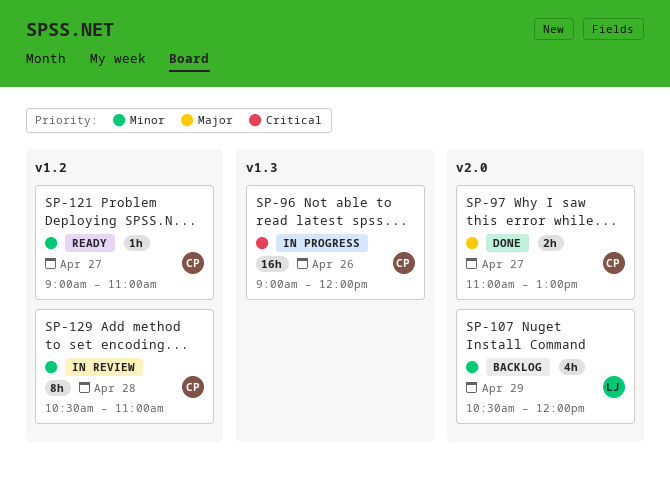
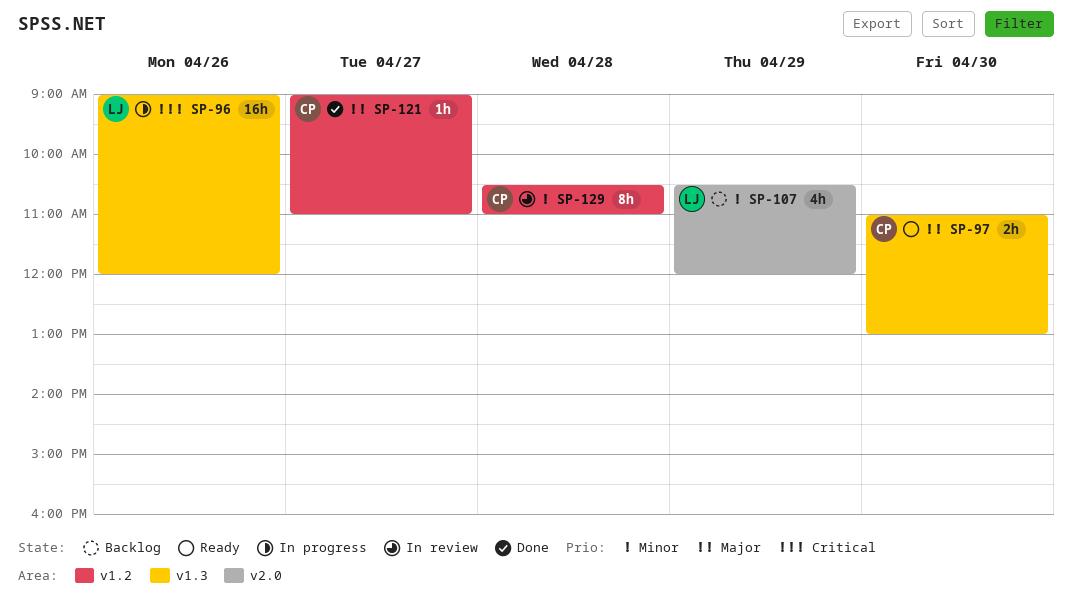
SP-96, owner: CP -> LJ
SP-97, status: Done -> Ready
SP-97, label: v2.0 -> v1.3
SP-97, day: Apr 27 -> Apr 30
SP-121, status: Ready -> Done
SP-121, priority: Minor -> Major

